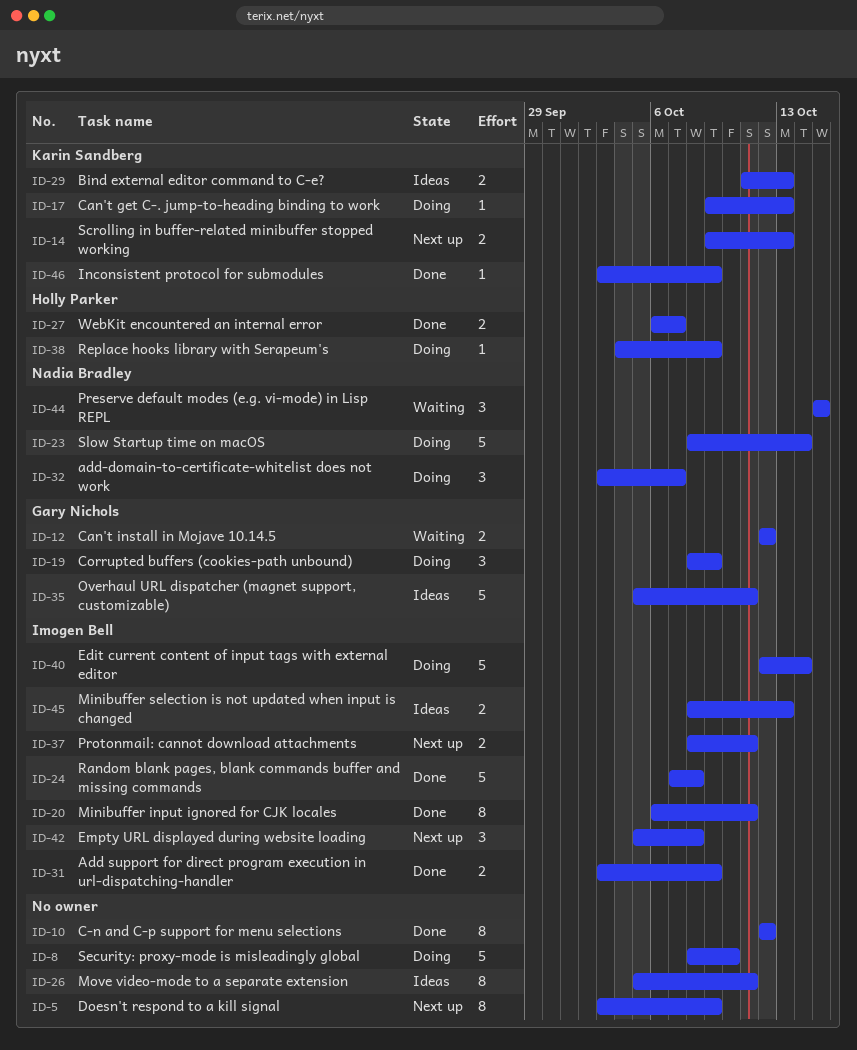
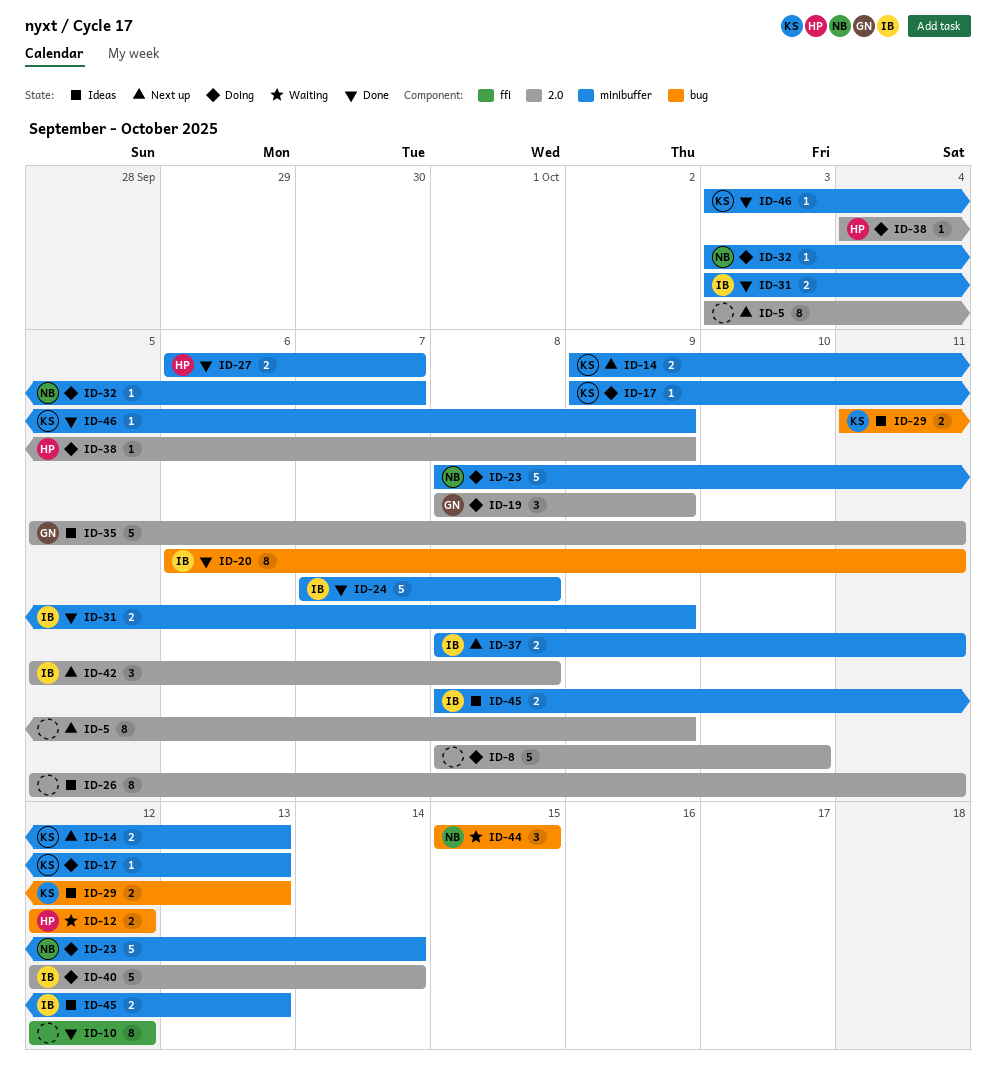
ID-12, owner: Gary Nichols -> Holly Parker
ID-32, estimate: 3 -> 1

